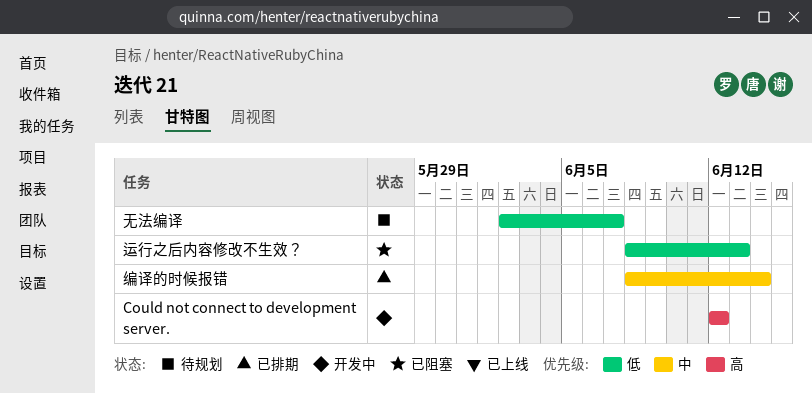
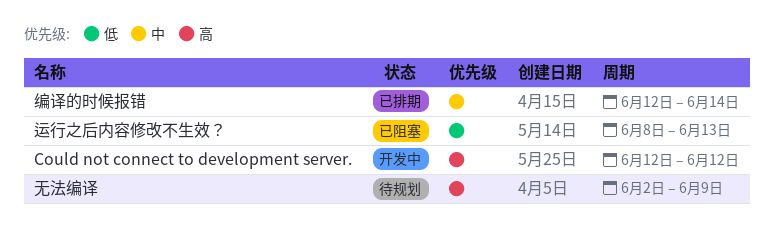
无法编译, priority: 低 -> 高
无法编译, due: Jun 7 -> Jun 9
编译的时候报错, start: Jun 8 -> Jun 12

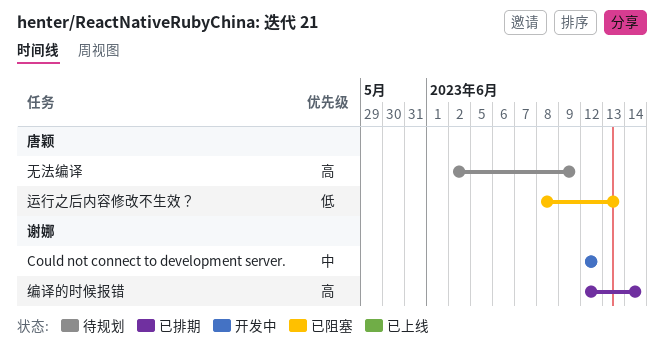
Could not connect to development server., priority: 高 -> 中
编译的时候报错, priority: 中 -> 高

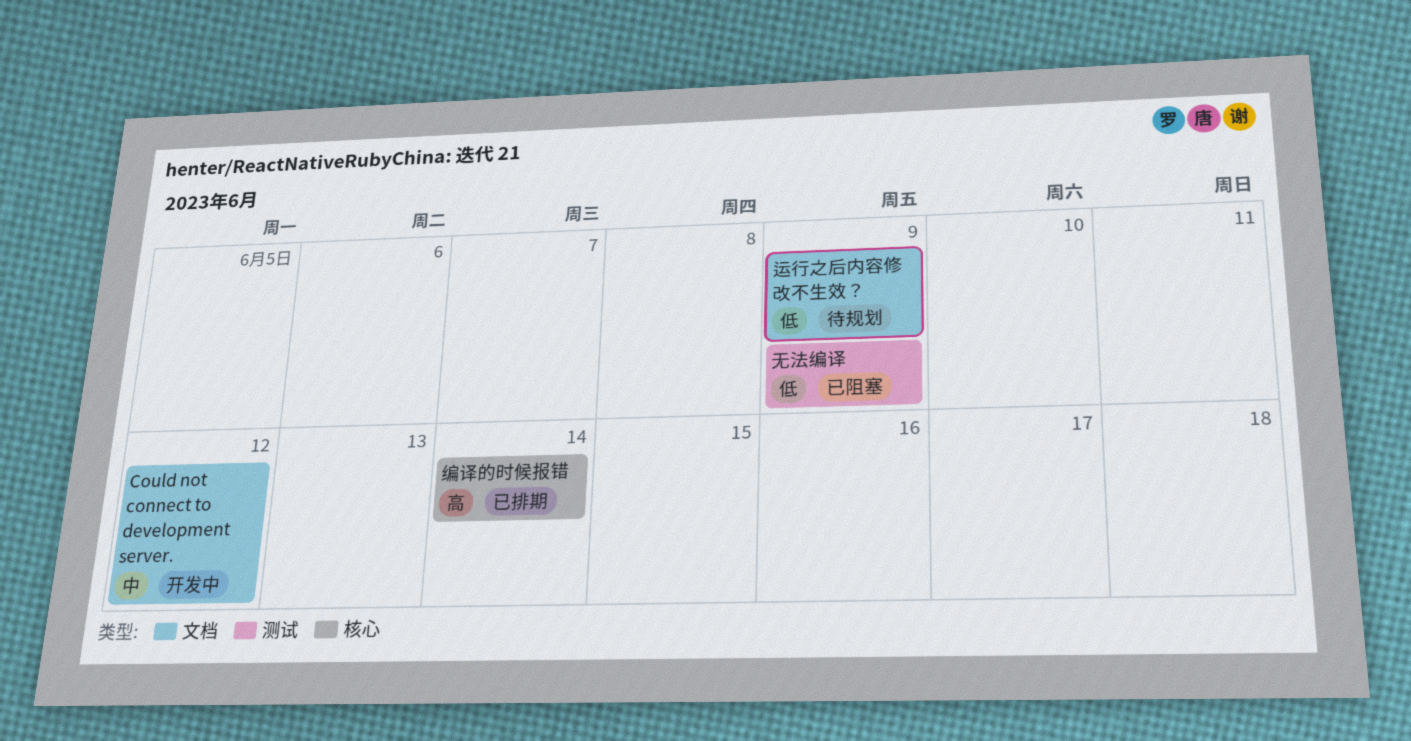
无法编译, status: 待规划 -> 已阻塞
无法编译, priority: 高 -> 低
运行之后内容修改不生效？, status: 已阻塞 -> 待规划
运行之后内容修改不生效？, due: Jun 13 -> Jun 9

